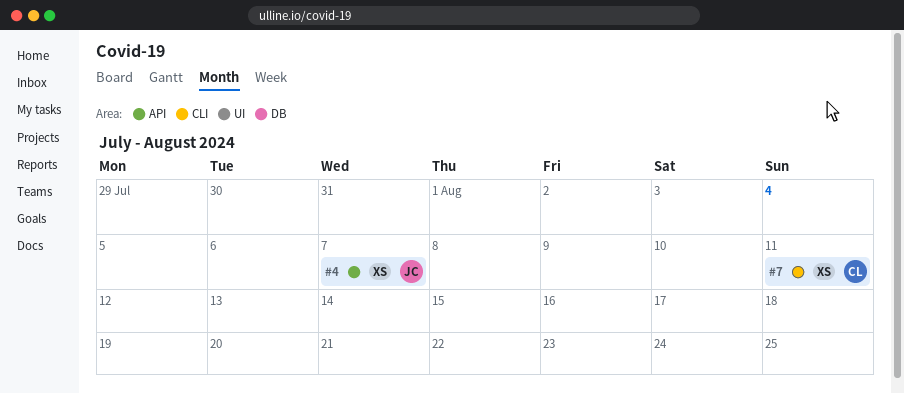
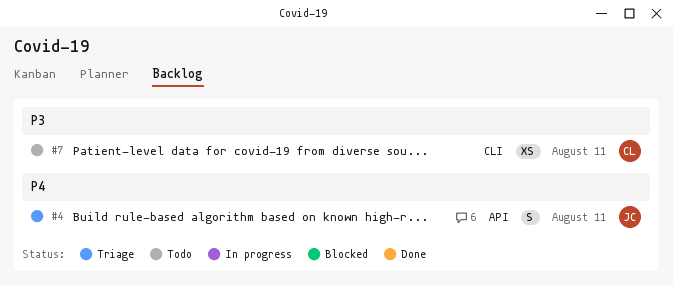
#4, estimate: XS -> S
#4, due: Aug 7 -> Aug 11

